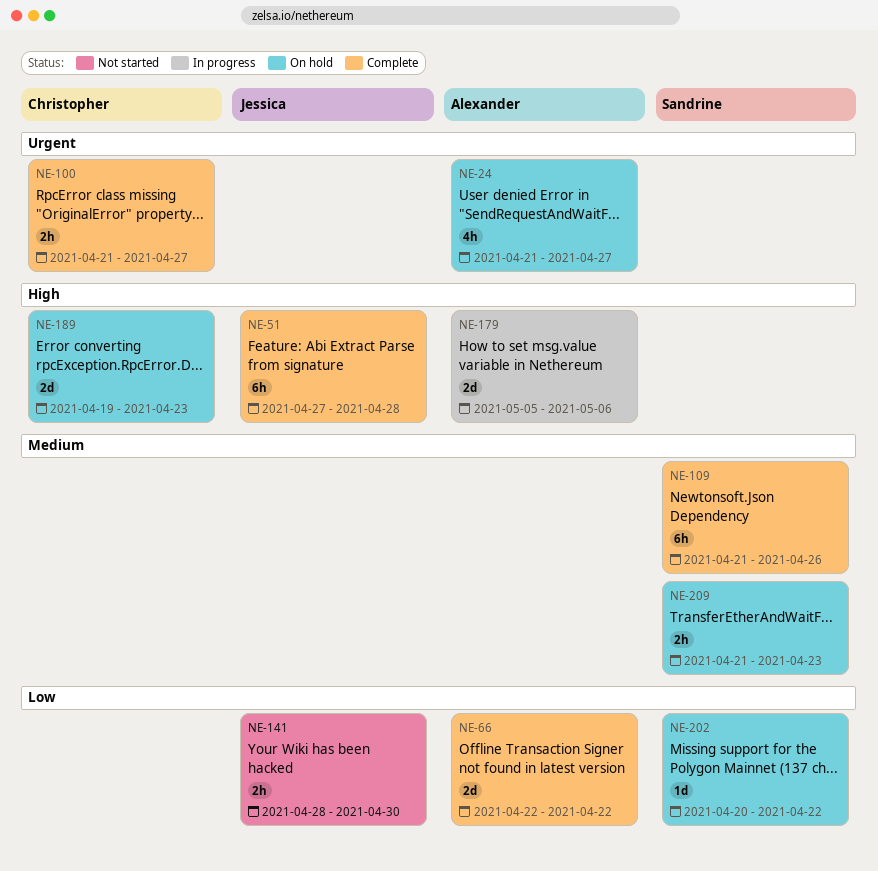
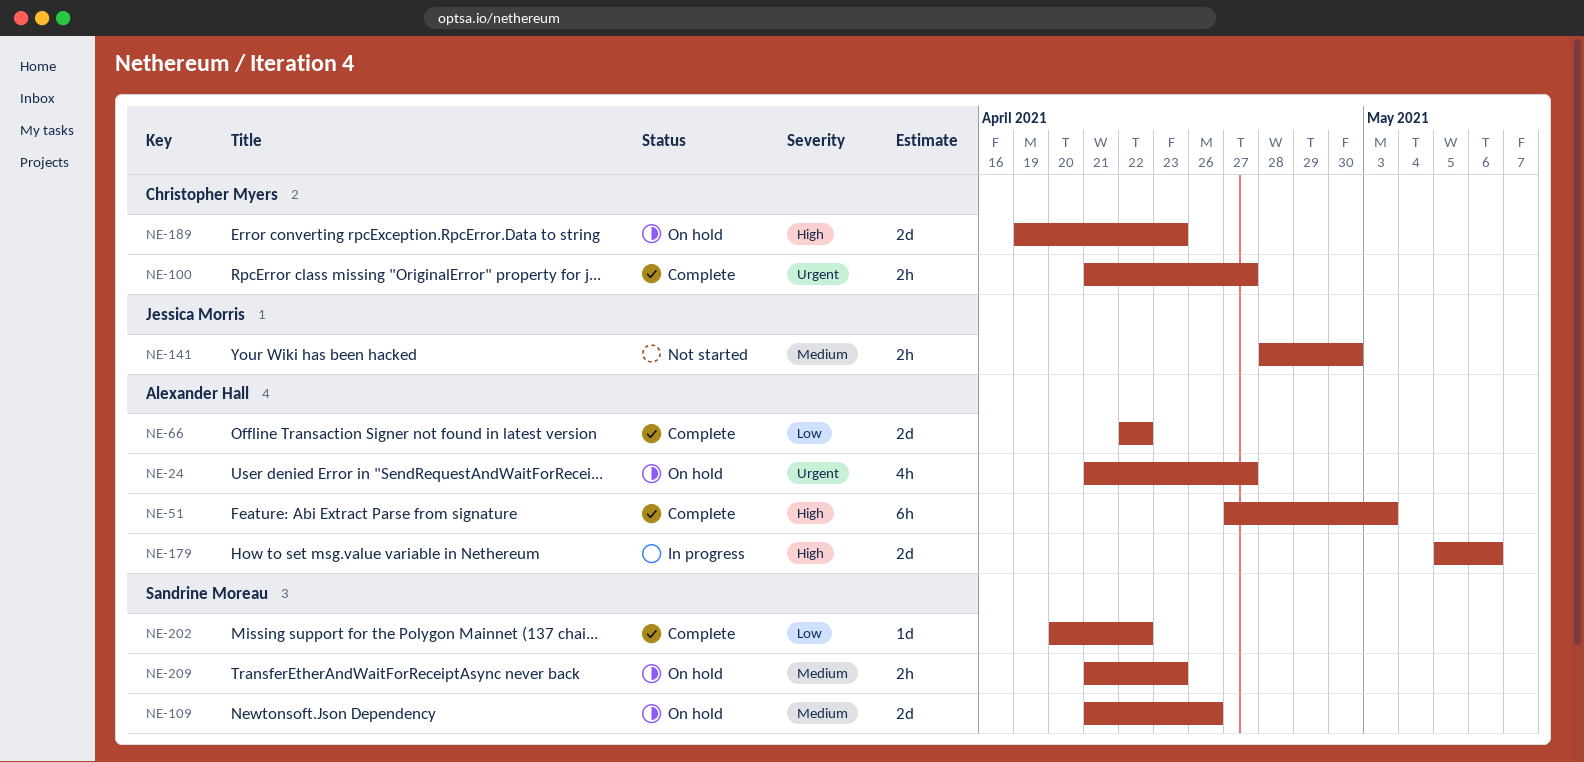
NE-51, owner: Jessica Morris -> Alexander Hall
NE-51, due: Apr 28 -> May 3
NE-109, status: Complete -> On hold
NE-109, estimate: 6h -> 2d
NE-141, priority: Low -> Medium
NE-202, status: On hold -> Complete

